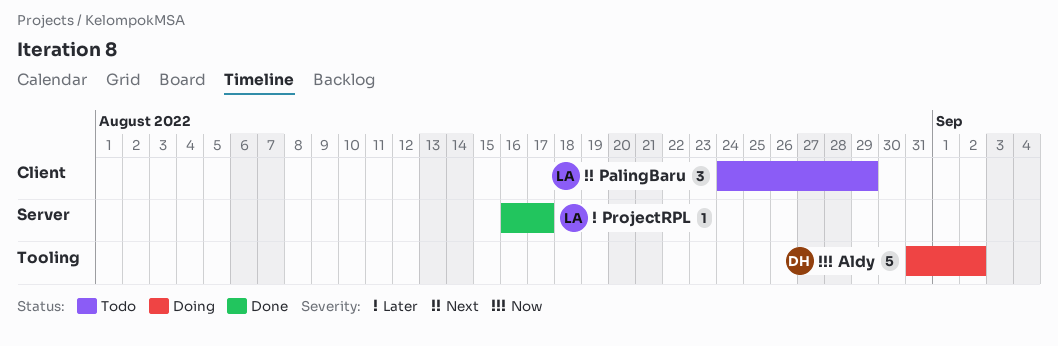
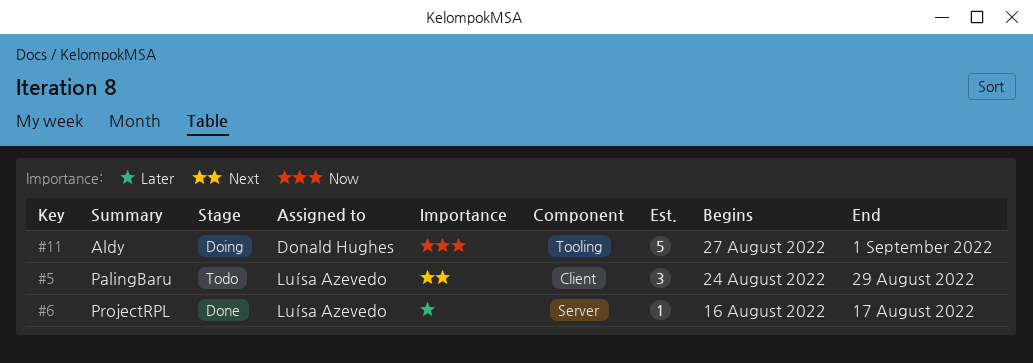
Aldy, start: Aug 31 -> Aug 27
Aldy, due: Sep 2 -> Sep 1

